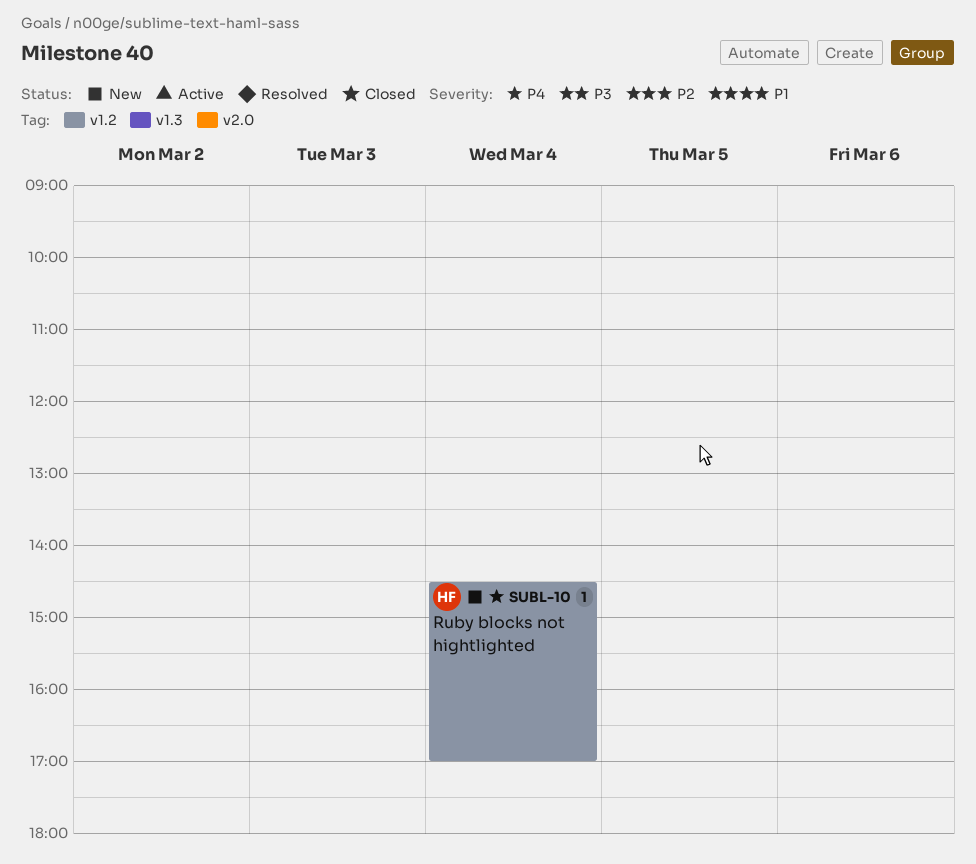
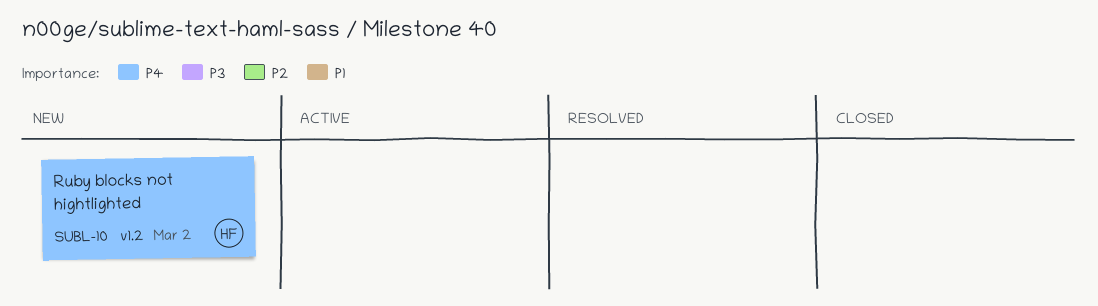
SUBL-10, day: Mar 4 -> Mar 2

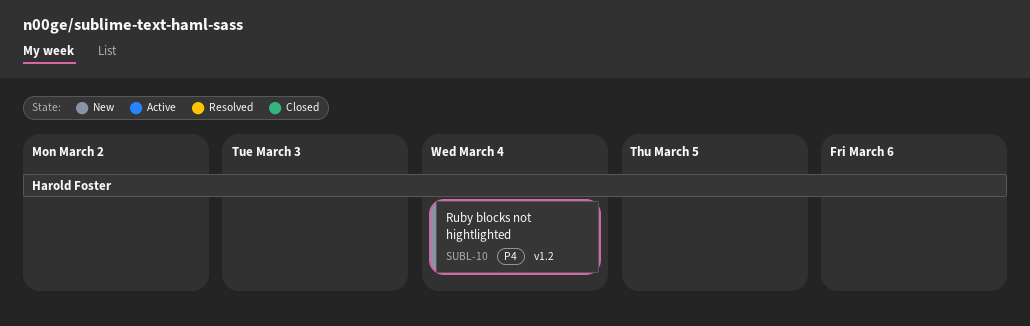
SUBL-10, day: Mar 2 -> Mar 4

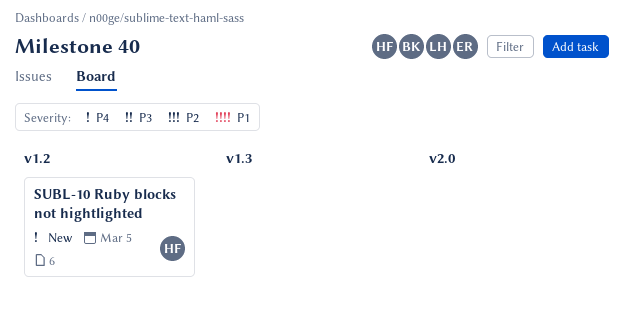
SUBL-10, day: Mar 4 -> Mar 5

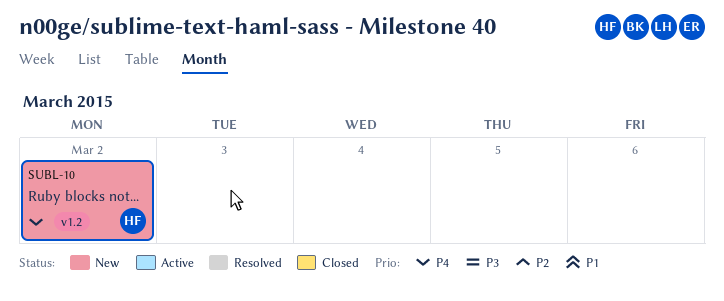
SUBL-10, day: Mar 5 -> Mar 2

